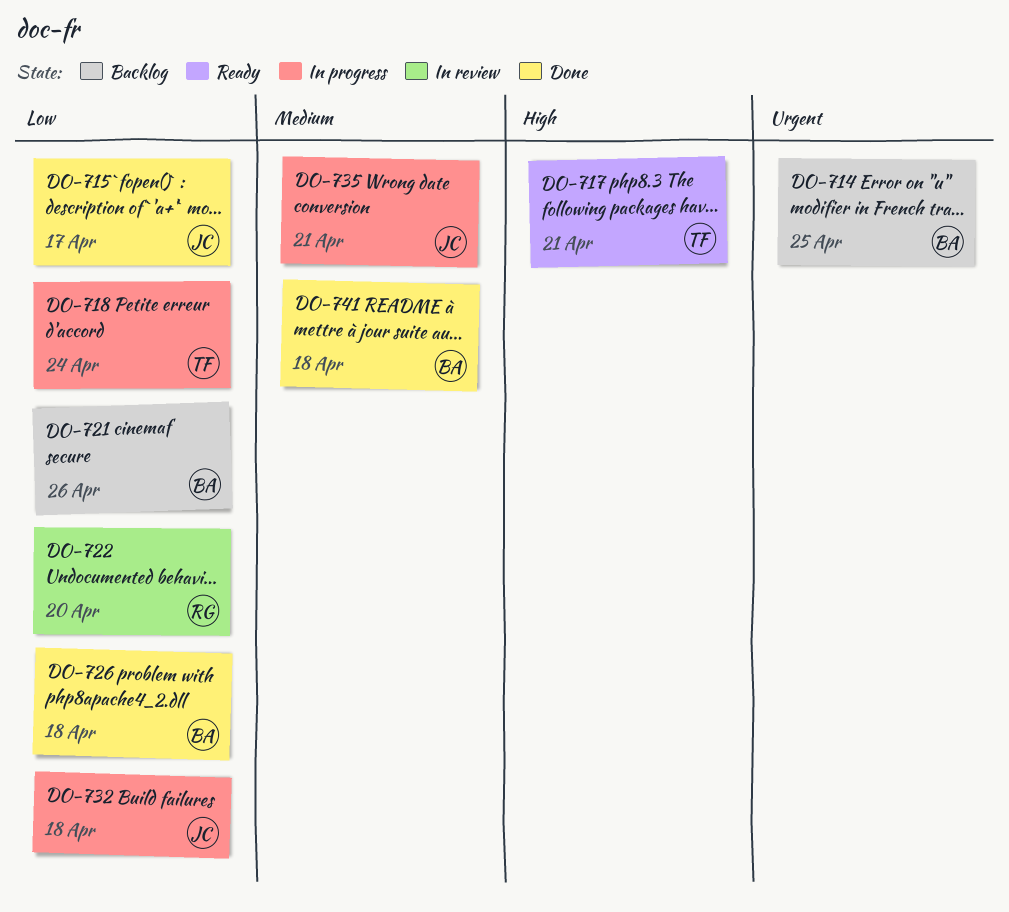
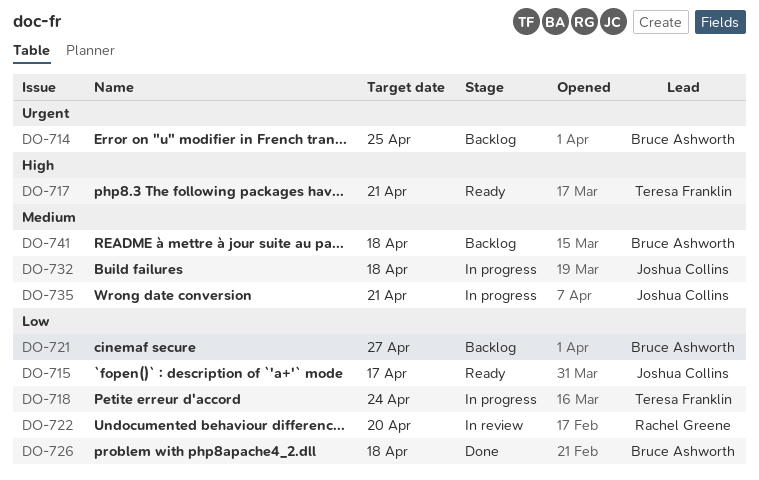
DO-715, status: Done -> Ready
DO-721, due: Apr 26 -> Apr 27
DO-732, priority: Low -> Medium
DO-741, status: Done -> Backlog

